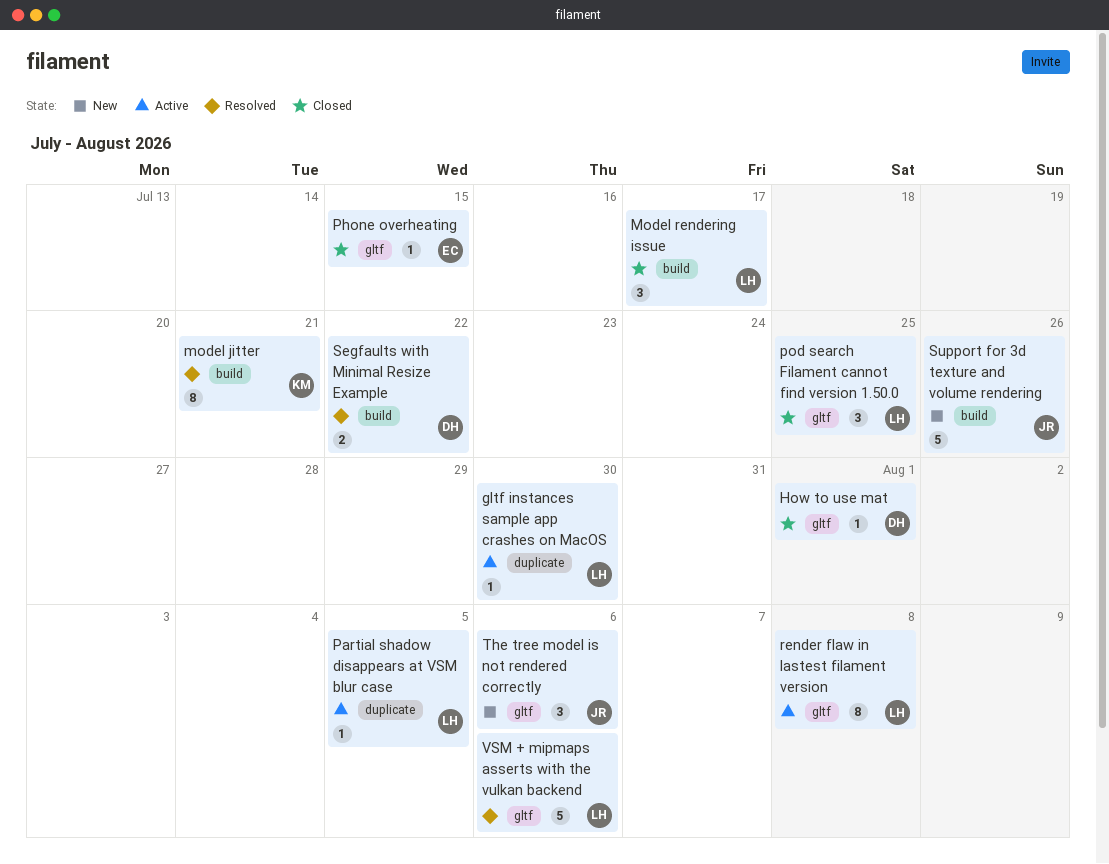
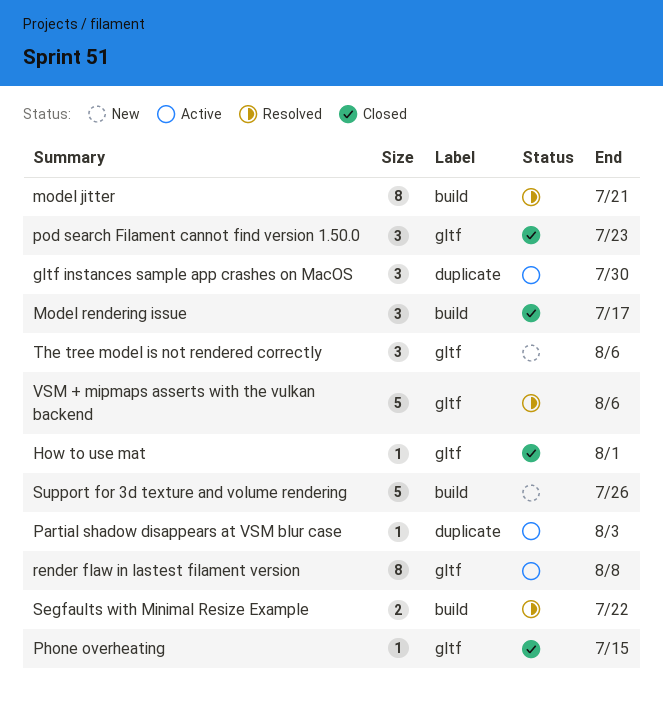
gltf instances sample app crashes on MacOS, estimate: 1 -> 3
Partial shadow disappears at VSM blur case, due: Aug 5 -> Aug 3
pod search Filament cannot find version 1.50.0, due: Jul 25 -> Jul 23

